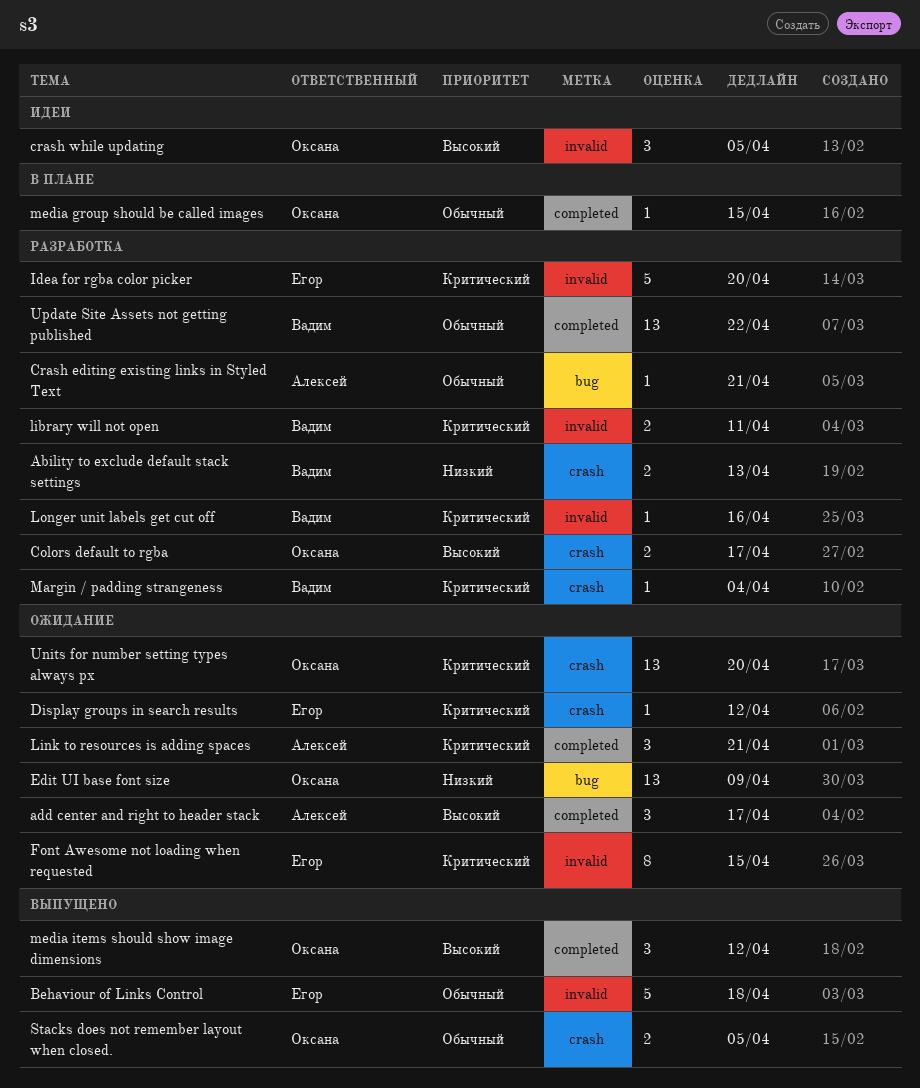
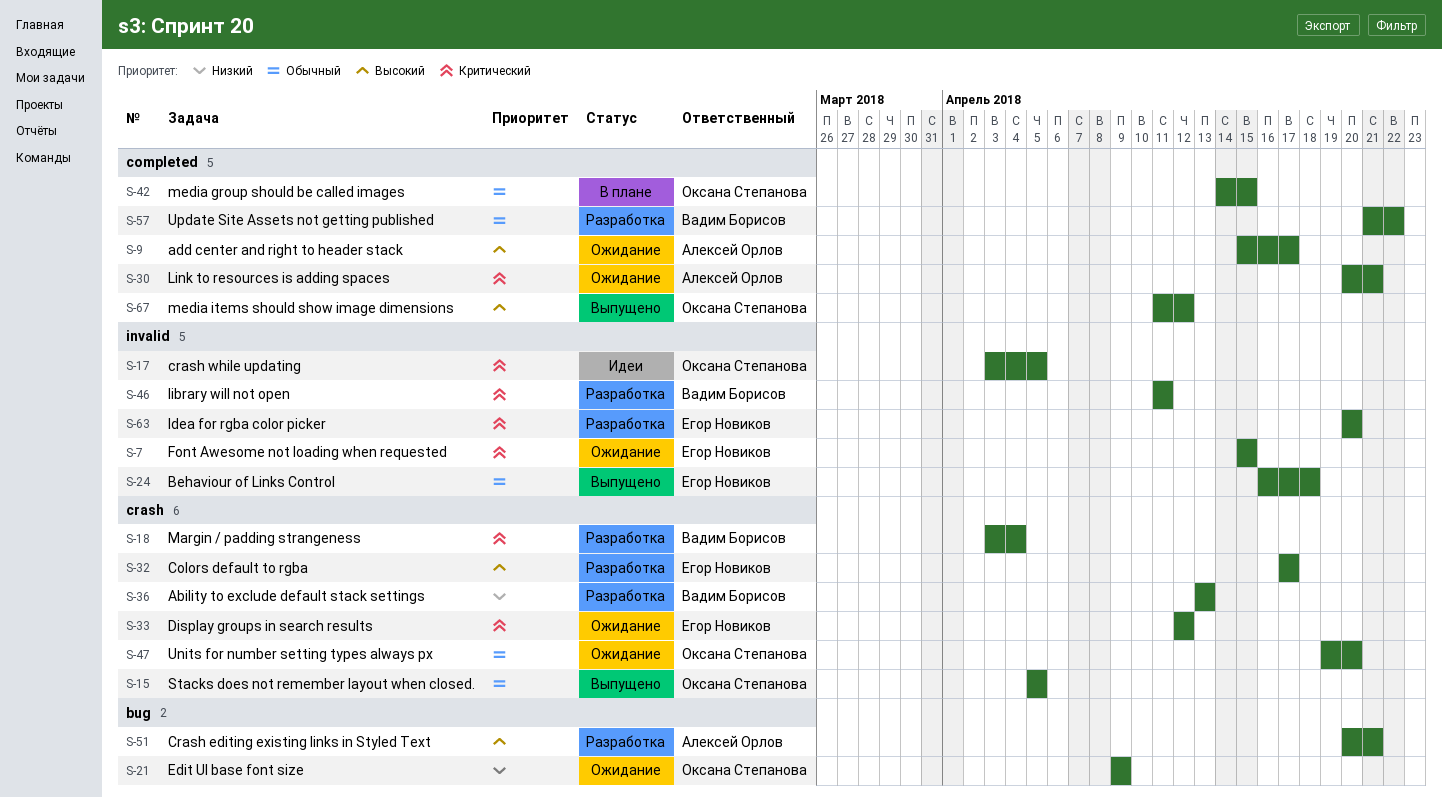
Colors default to rgba, owner: Оксана Степанова -> Егор Новиков
Crash editing existing links in Styled Text, priority: Обычный -> Высокий
crash while updating, priority: Высокий -> Критический
Longer unit labels get cut off: present -> none
Units for number setting types always px, priority: Критический -> Обычный

